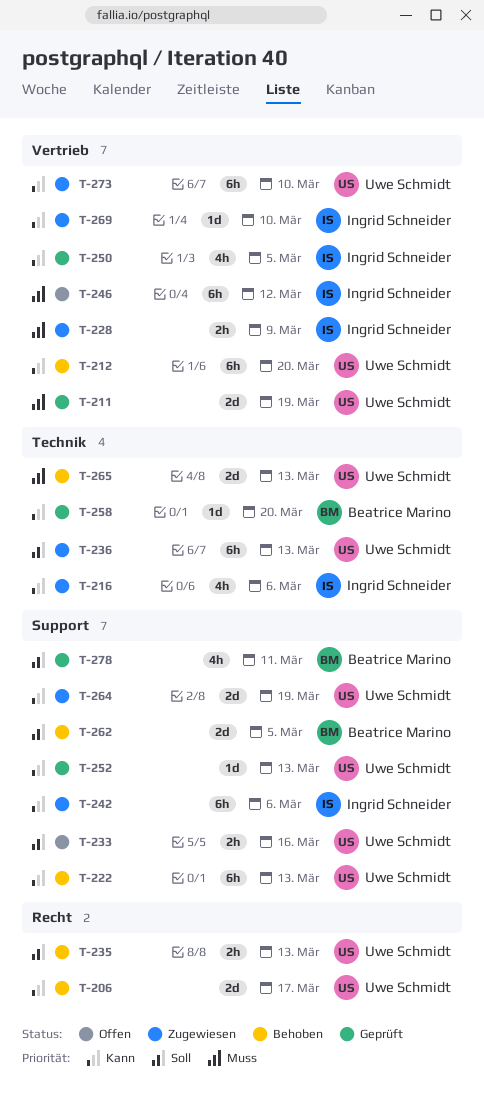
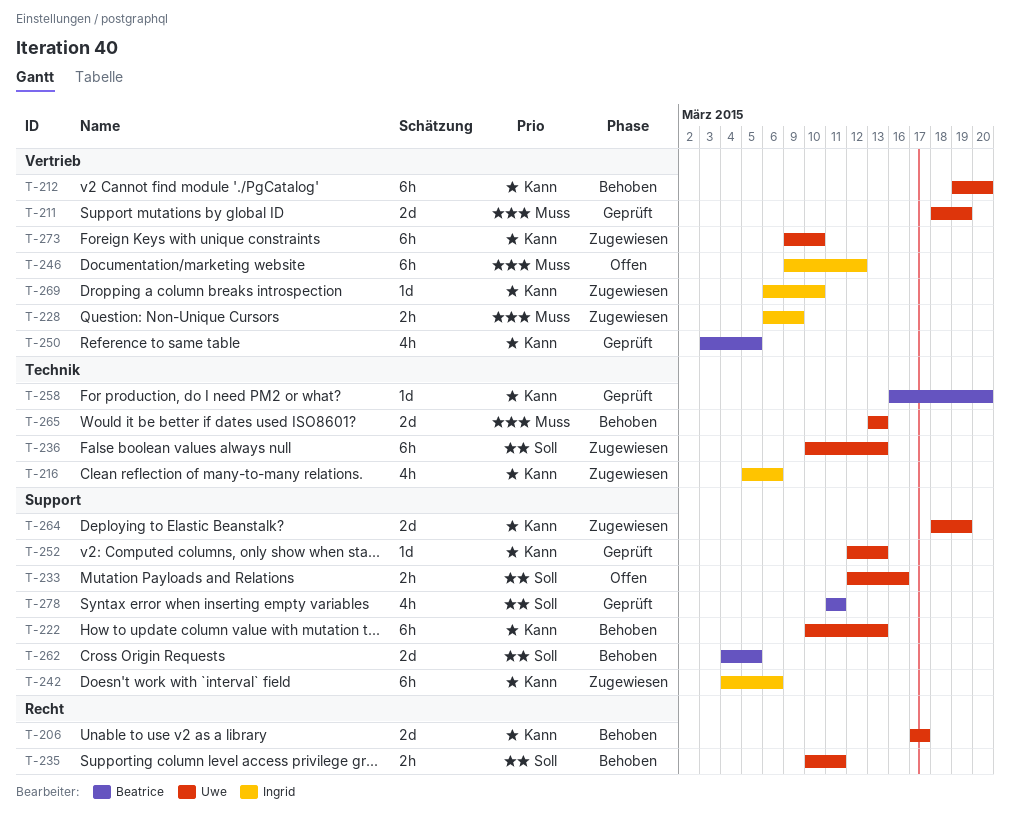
T-235, due: Mar 13 -> Mar 11
T-250, owner: Ingrid Schneider -> Beatrice Marino

